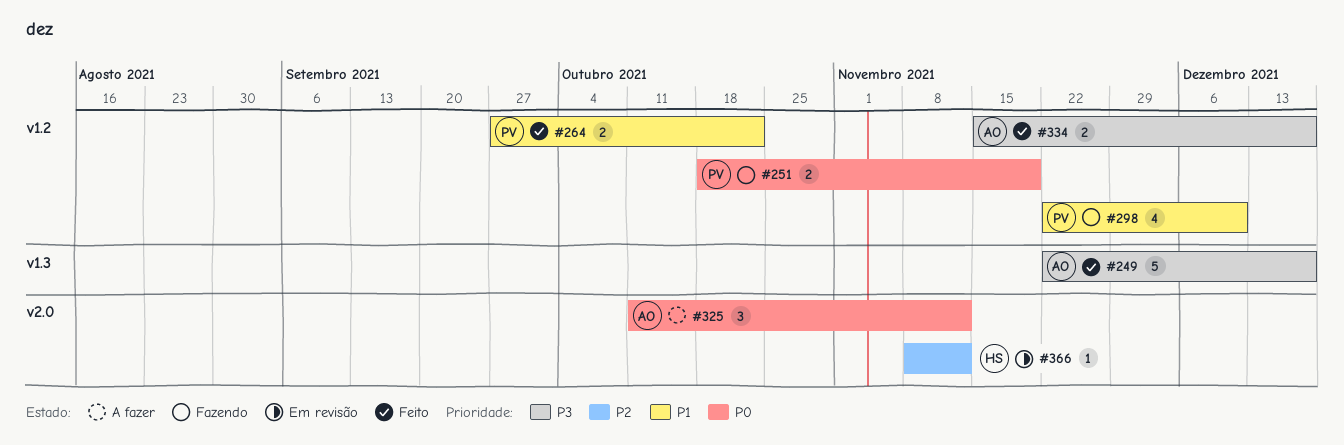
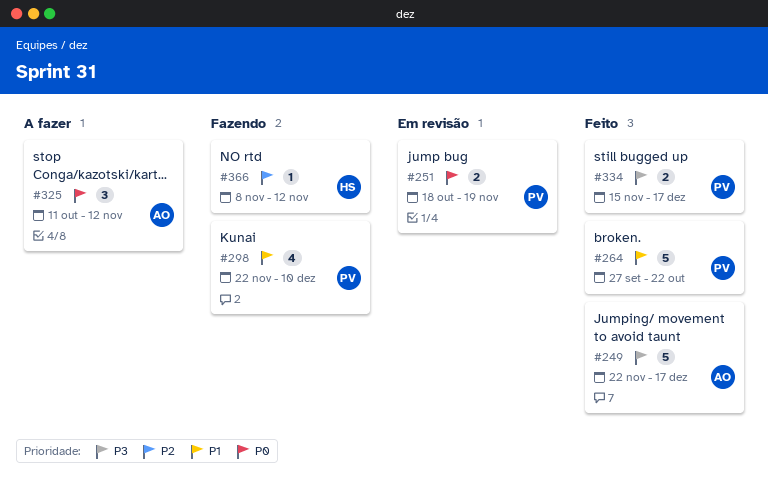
#251, status: Fazendo -> Em revisão
#264, estimate: 2 -> 5
#334, owner: AO -> PV
#366, status: Em revisão -> Fazendo

